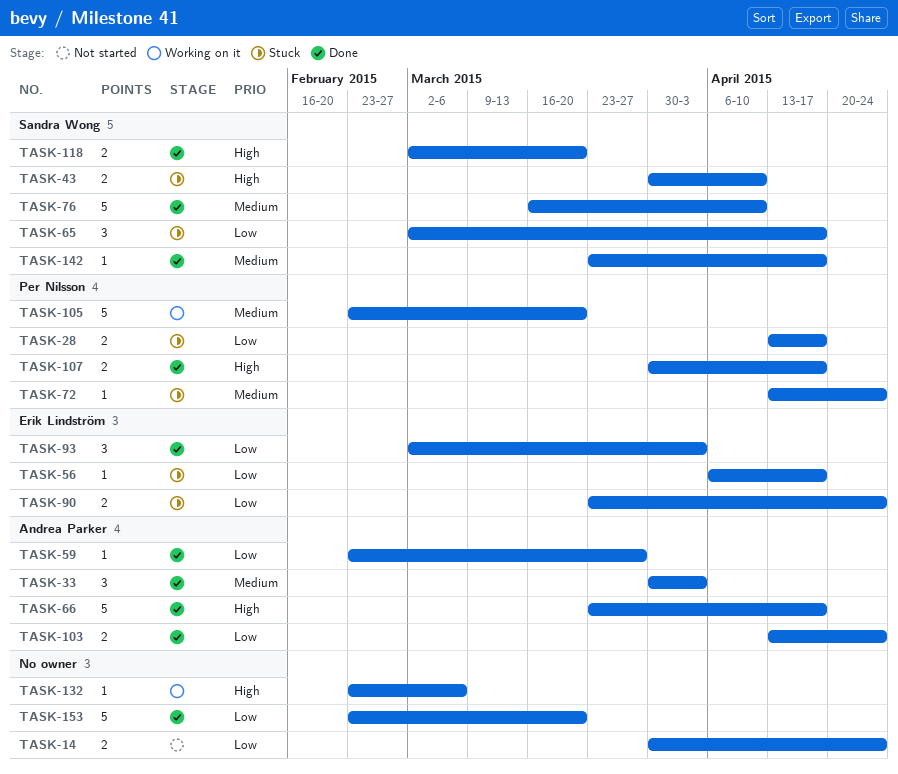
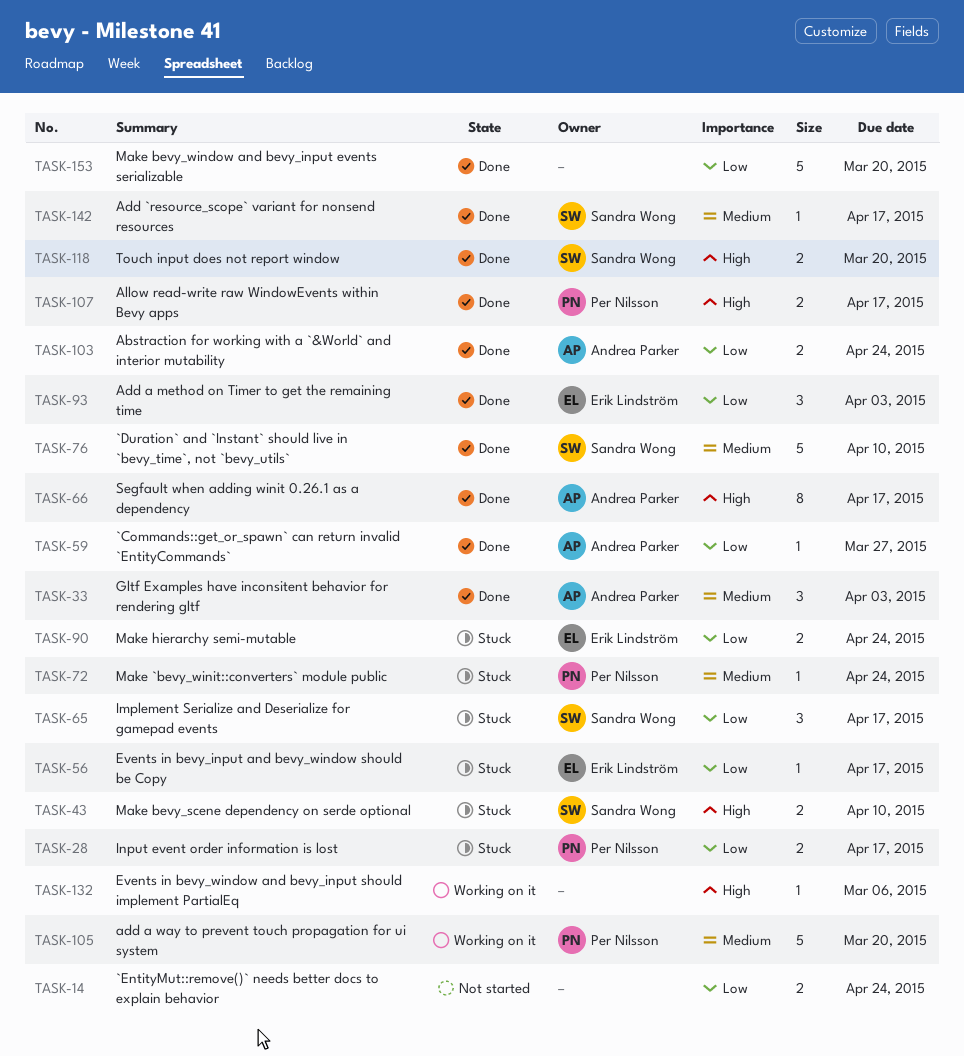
TASK-66, estimate: 5 -> 8

